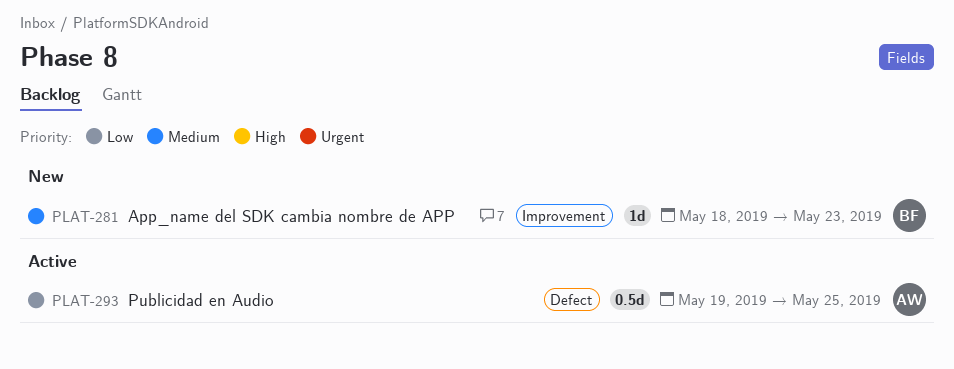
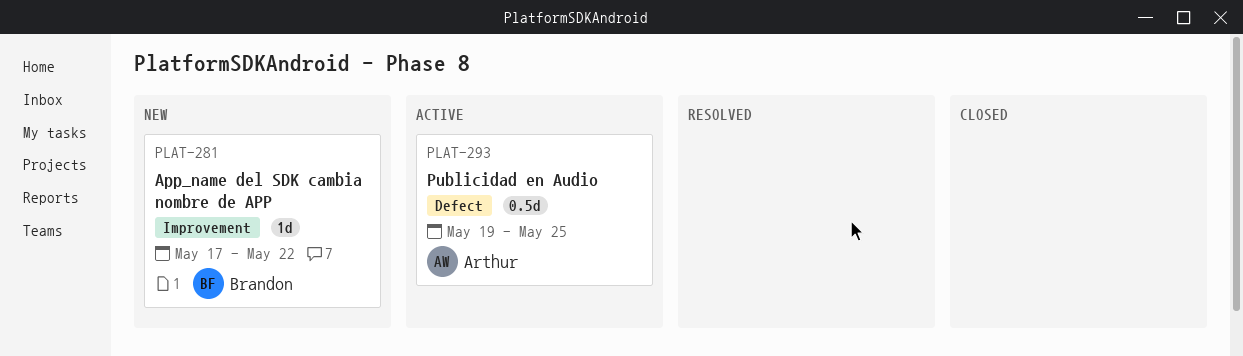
PLAT-281, start: May 18 -> May 17
PLAT-281, due: May 23 -> May 22

